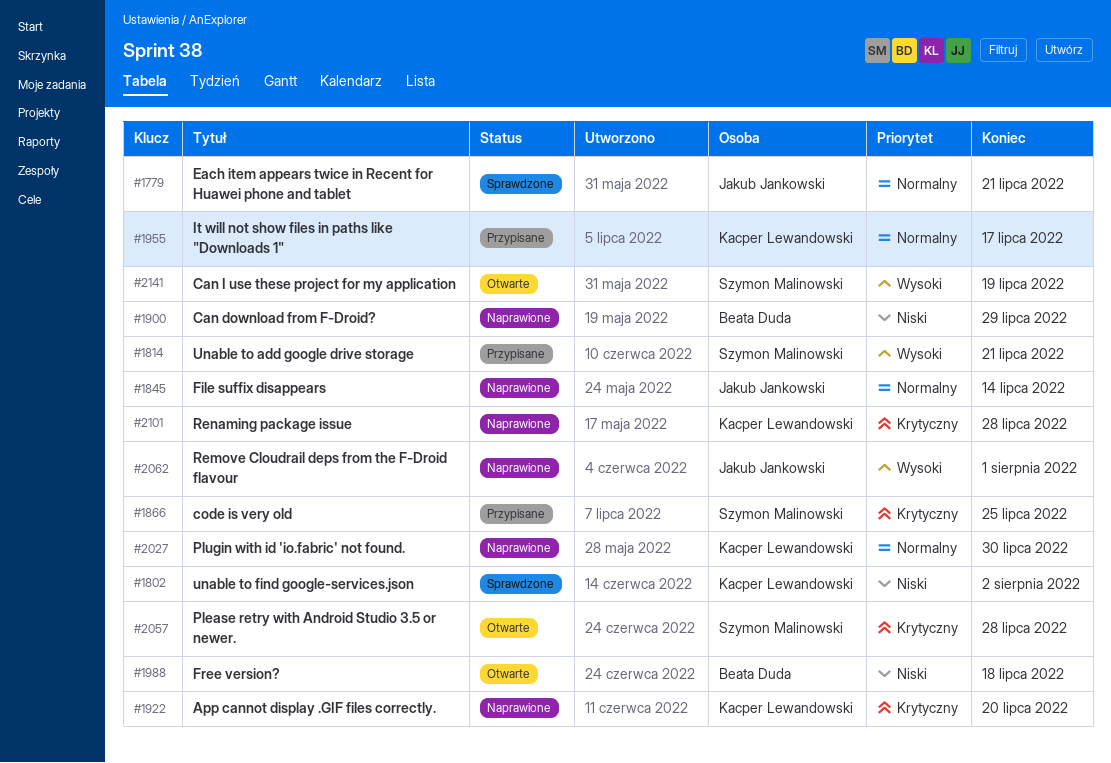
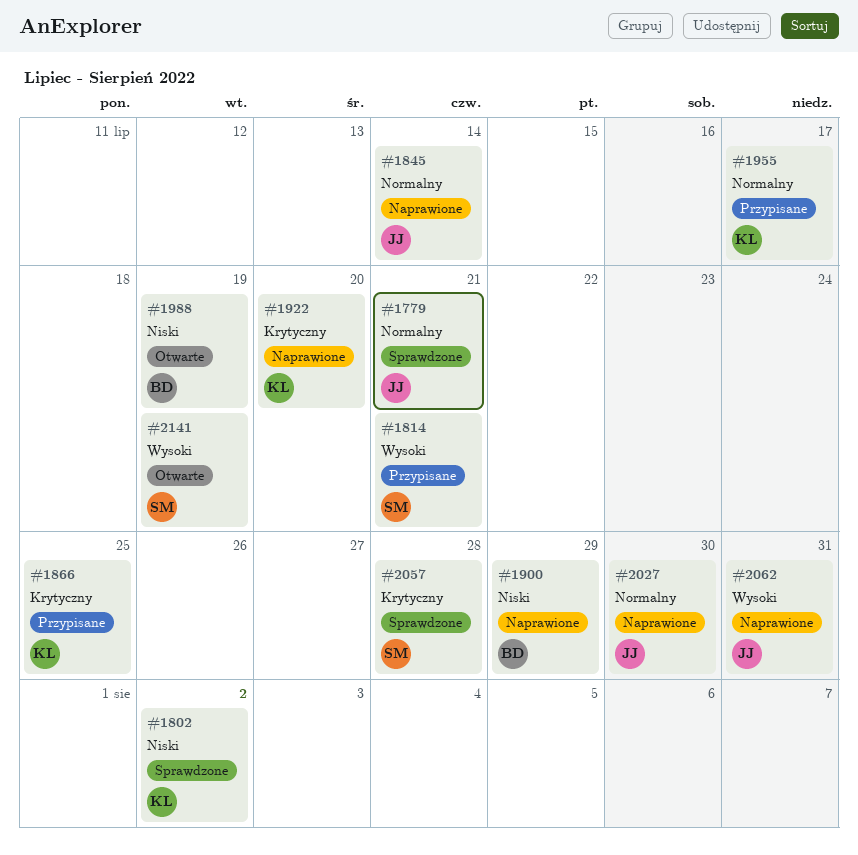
#1866, owner: Szymon Malinowski -> Kacper Lewandowski
#1988, due: Jul 18 -> Jul 19
#2027, owner: Kacper Lewandowski -> Jakub Jankowski
#2057, status: Otwarte -> Sprawdzone
#2062, due: Aug 1 -> Jul 31
#2101: present -> none

